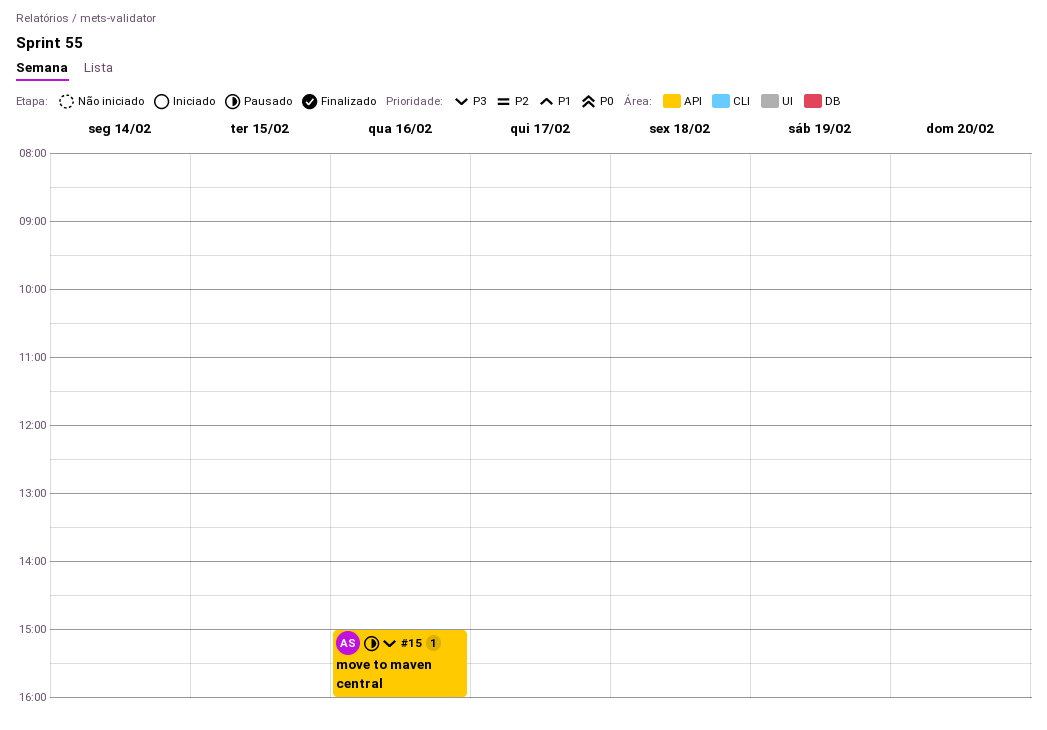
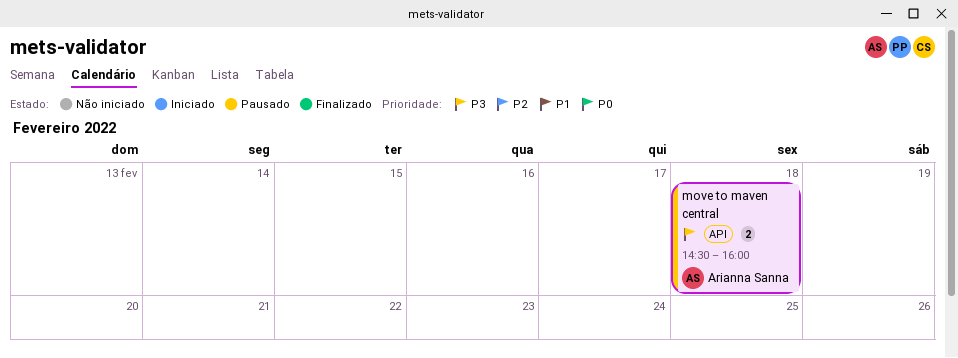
move to maven central, estimate: 1 -> 2
move to maven central, day: Feb 16 -> Feb 18
move to maven central, begins: 15:00 -> 14:30

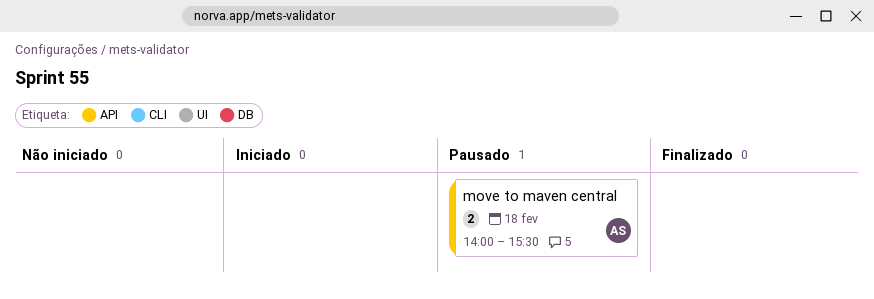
move to maven central, begins: 14:30 -> 14:00
move to maven central, ends: 16:00 -> 15:30

